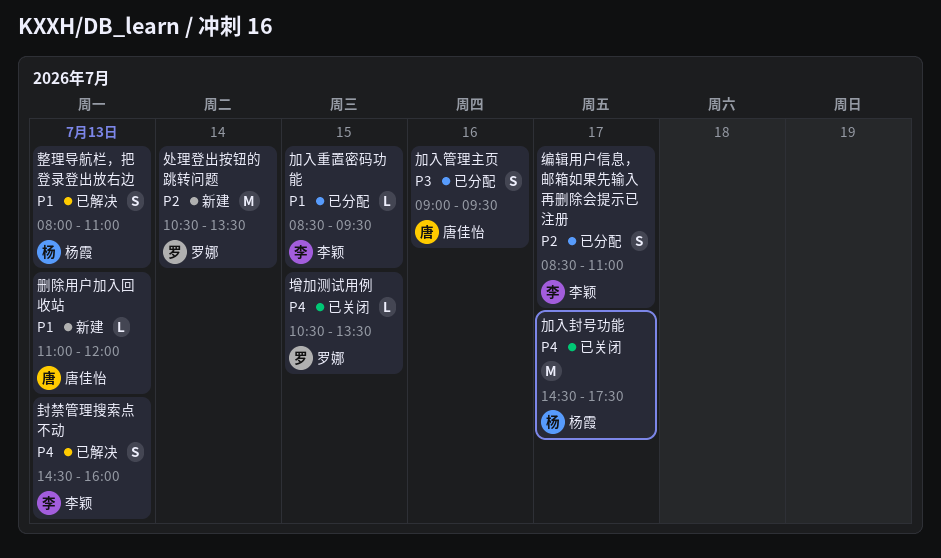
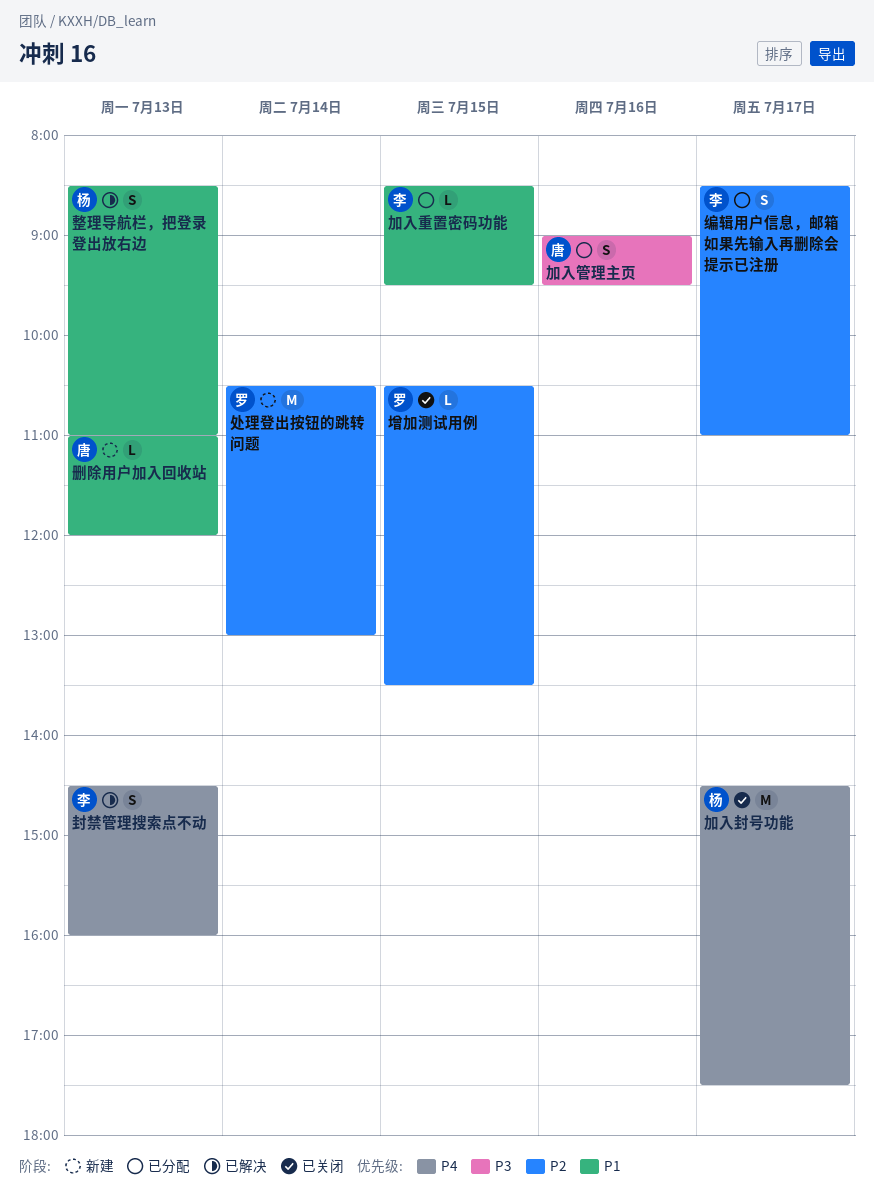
增加测试用例, priority: P4 -> P2
处理登出按钮的跳转问题, ends: 13:30 -> 13:00
整理导航栏，把登录登出放右边, begins: 08:00 -> 08:30

